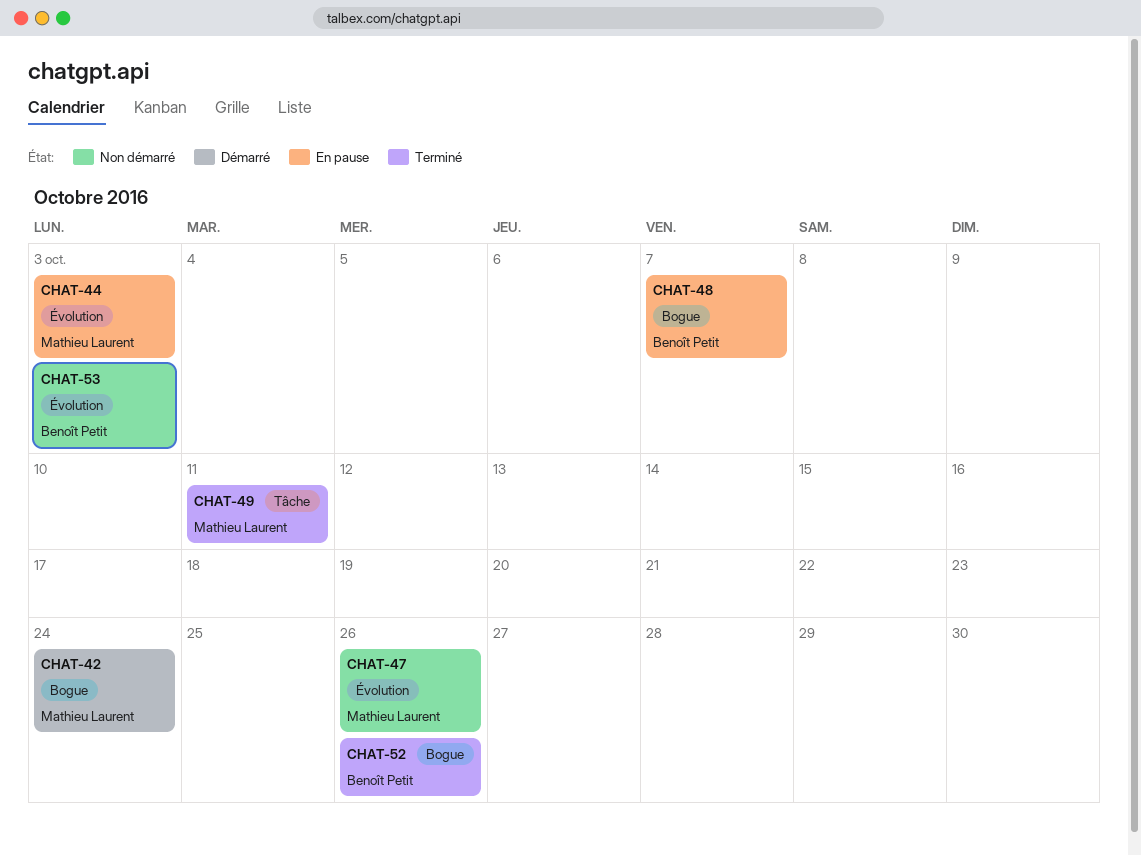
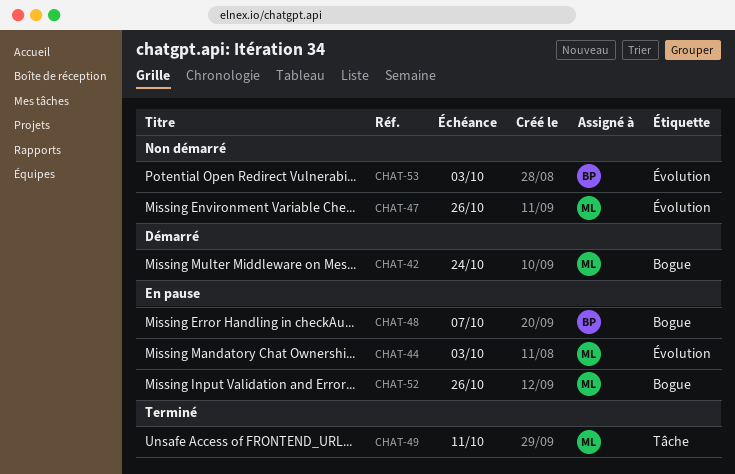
CHAT-52, status: Terminé -> En pause
CHAT-52, owner: Benoît Petit -> Mathieu Laurent

